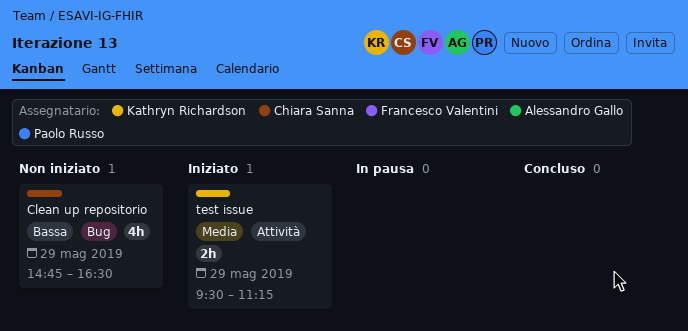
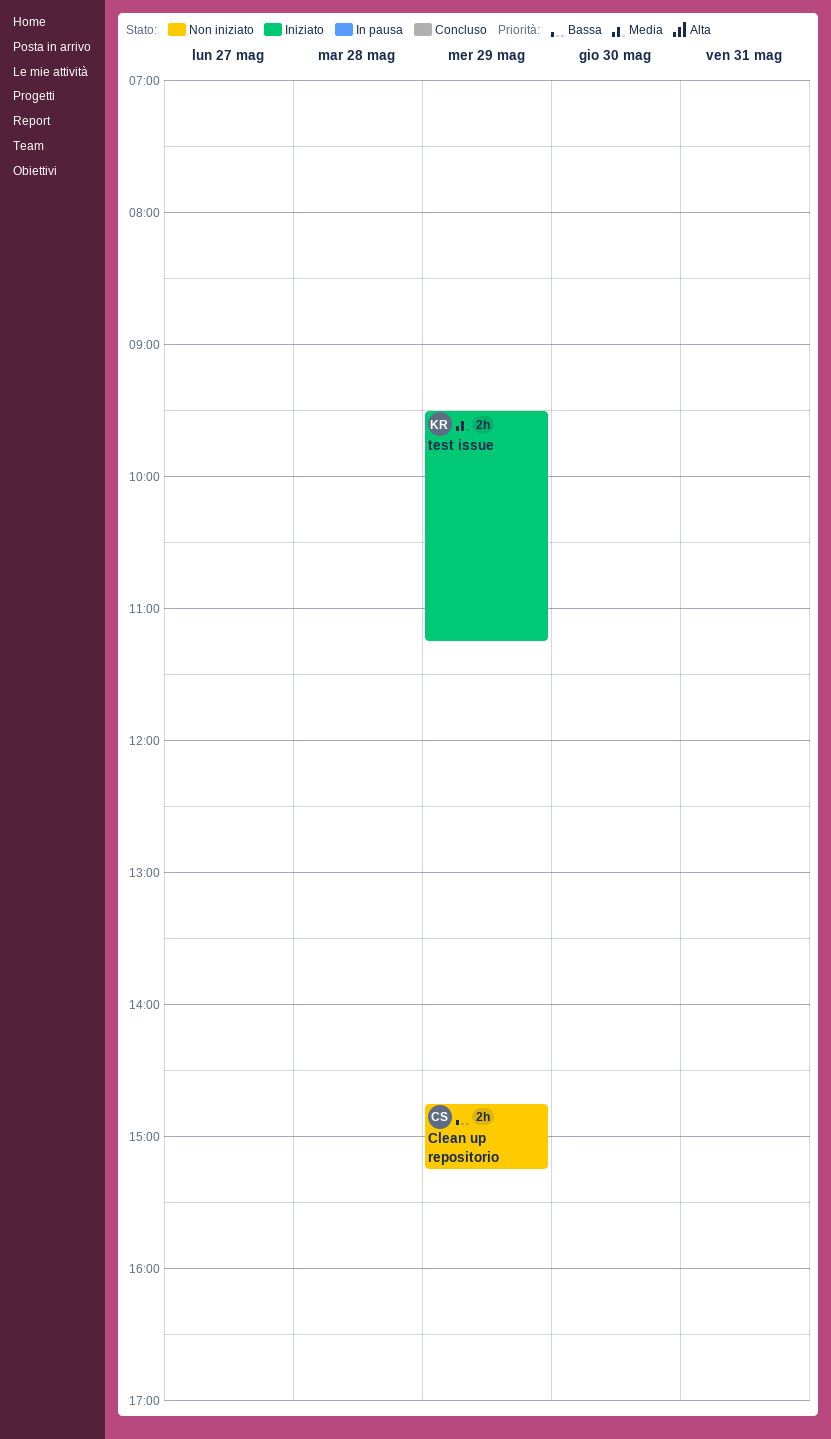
Clean up repositorio, estimate: 4h -> 2h
Clean up repositorio, ends: 16:30 -> 15:15

